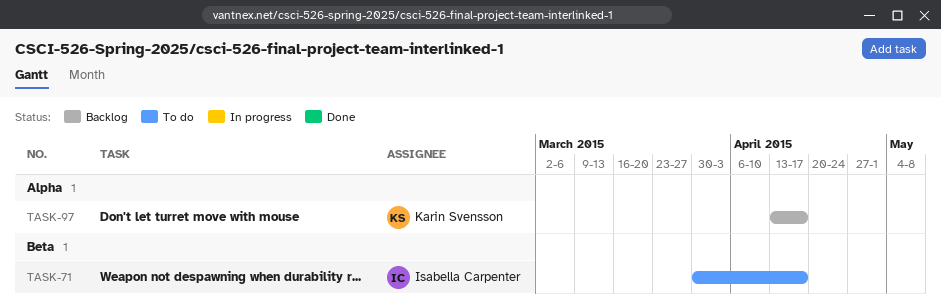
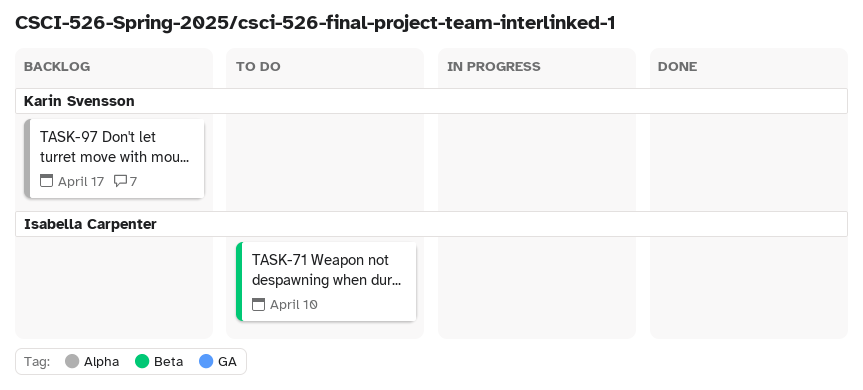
TASK-71, due: Apr 17 -> Apr 10

